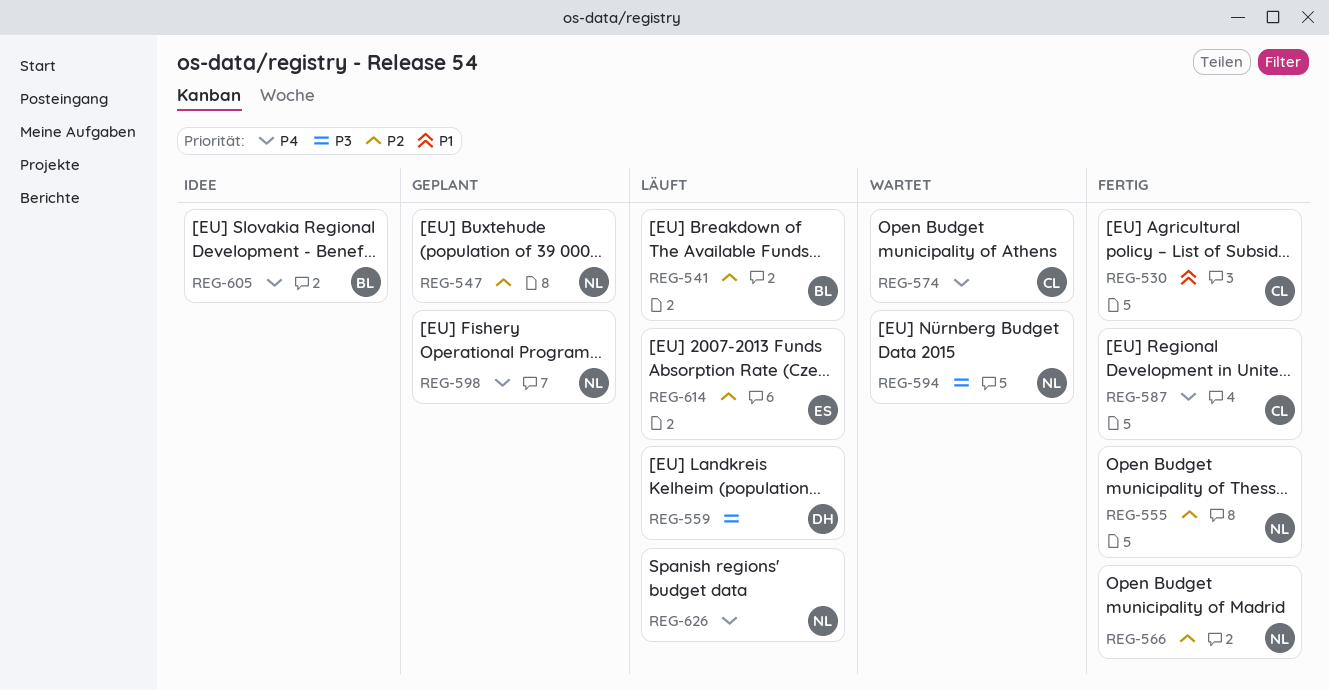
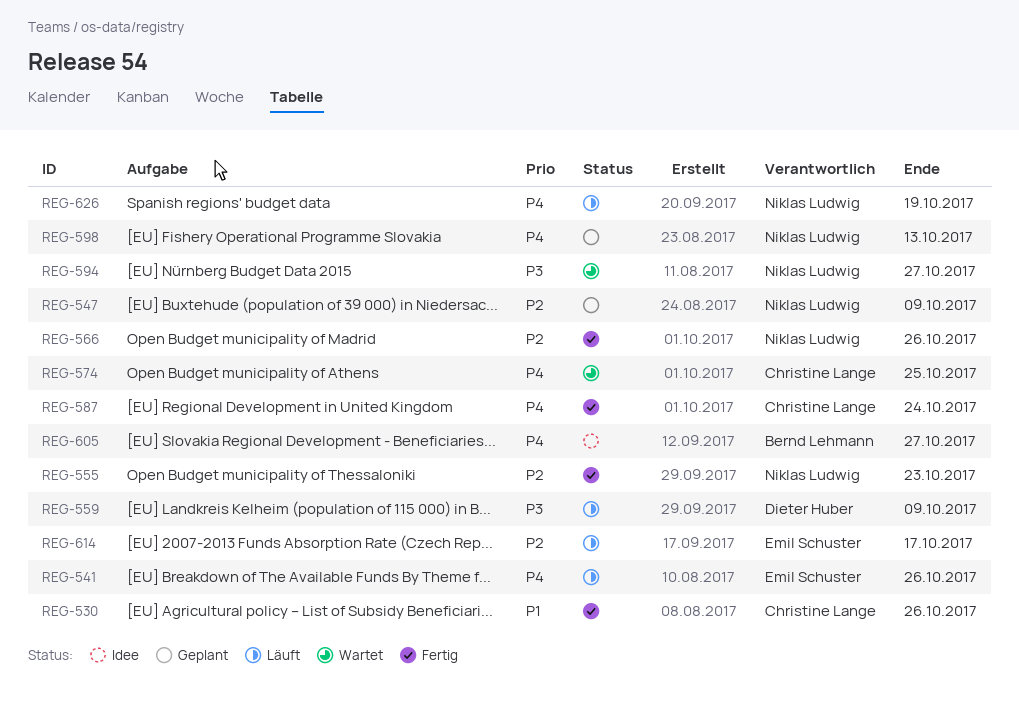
REG-541, owner: Bernd Lehmann -> Emil Schuster
REG-541, priority: P2 -> P4

